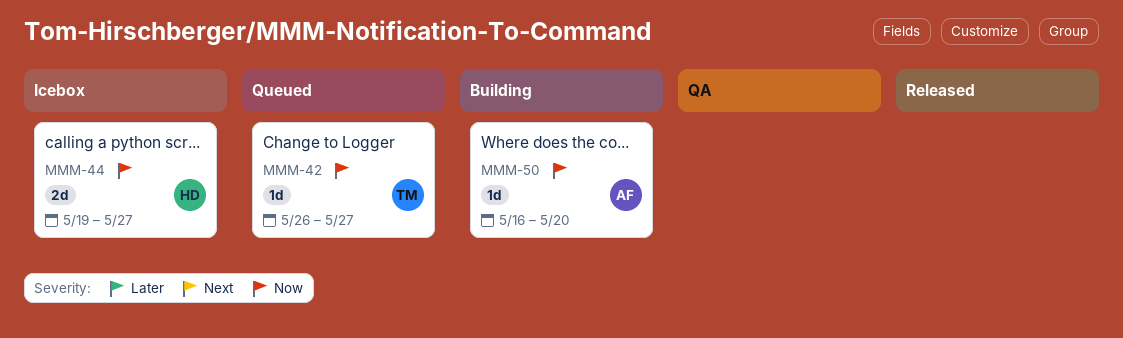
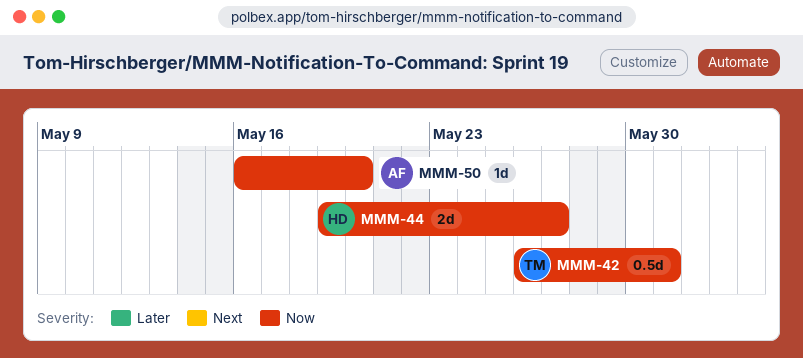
MMM-42, estimate: 1d -> 0.5d
MMM-42, due: May 27 -> May 31

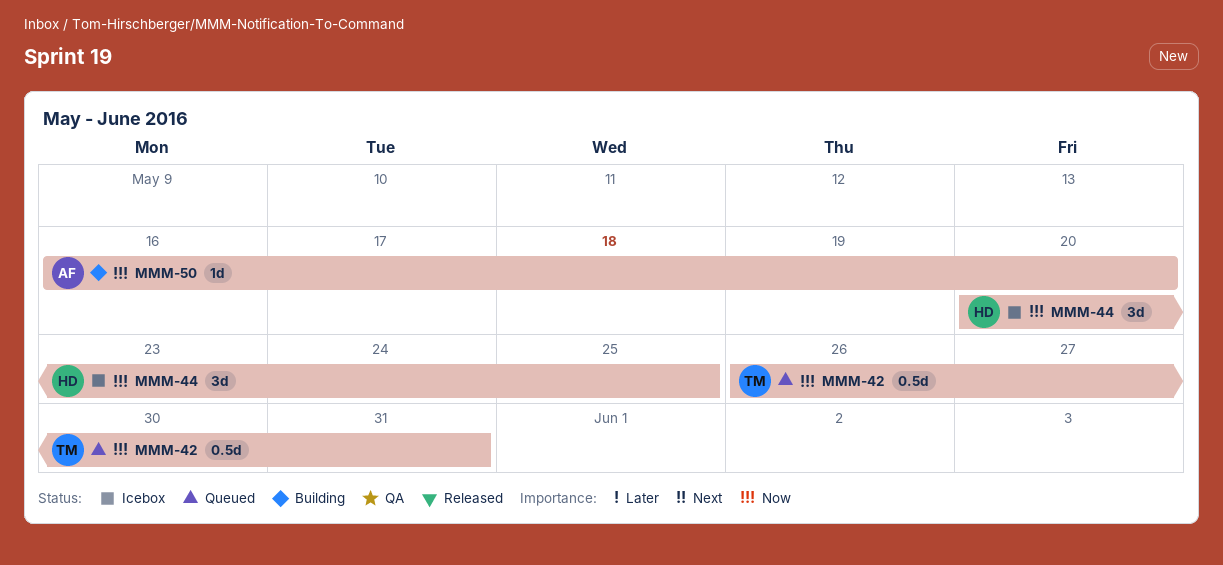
MMM-44, estimate: 2d -> 3d
MMM-44, start: May 19 -> May 20
MMM-44, due: May 27 -> May 25

